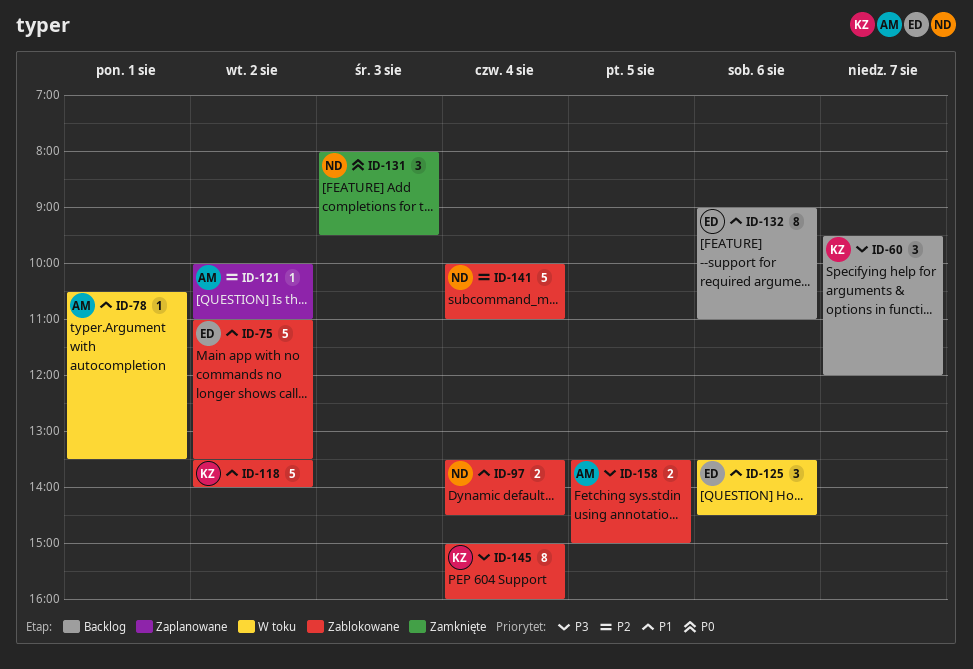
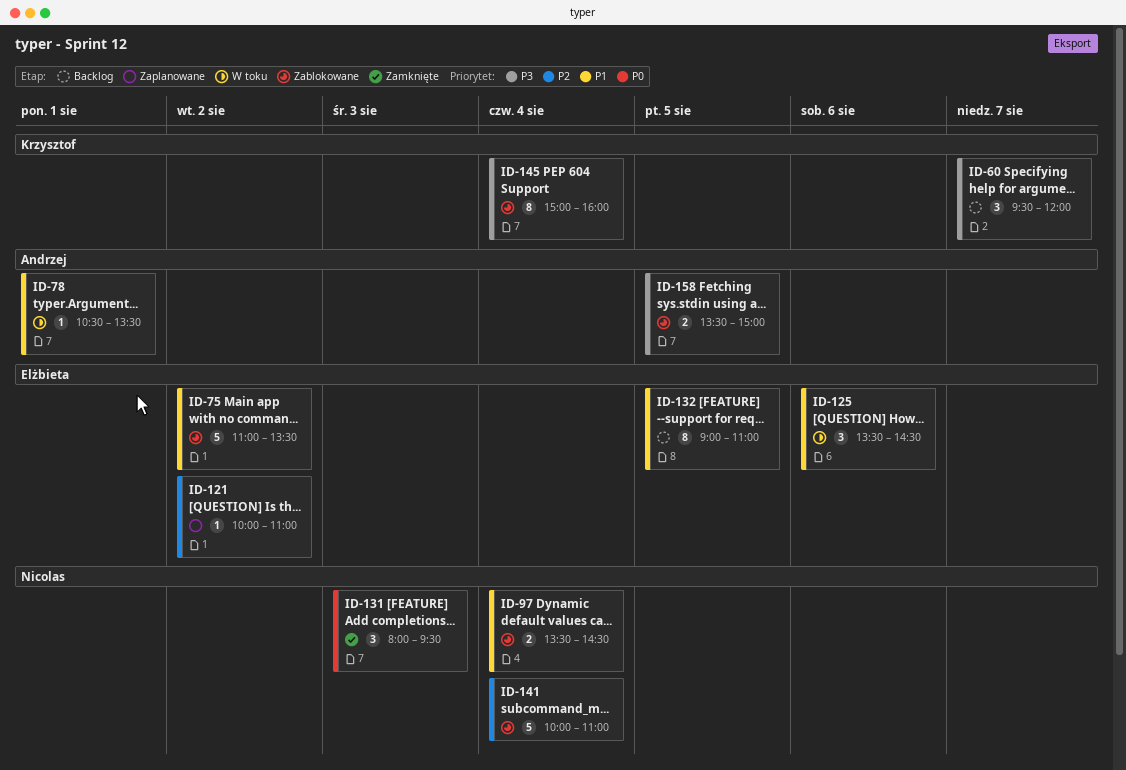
ID-118: present -> none
ID-121, owner: Andrzej -> Elżbieta
ID-132, day: Aug 6 -> Aug 5

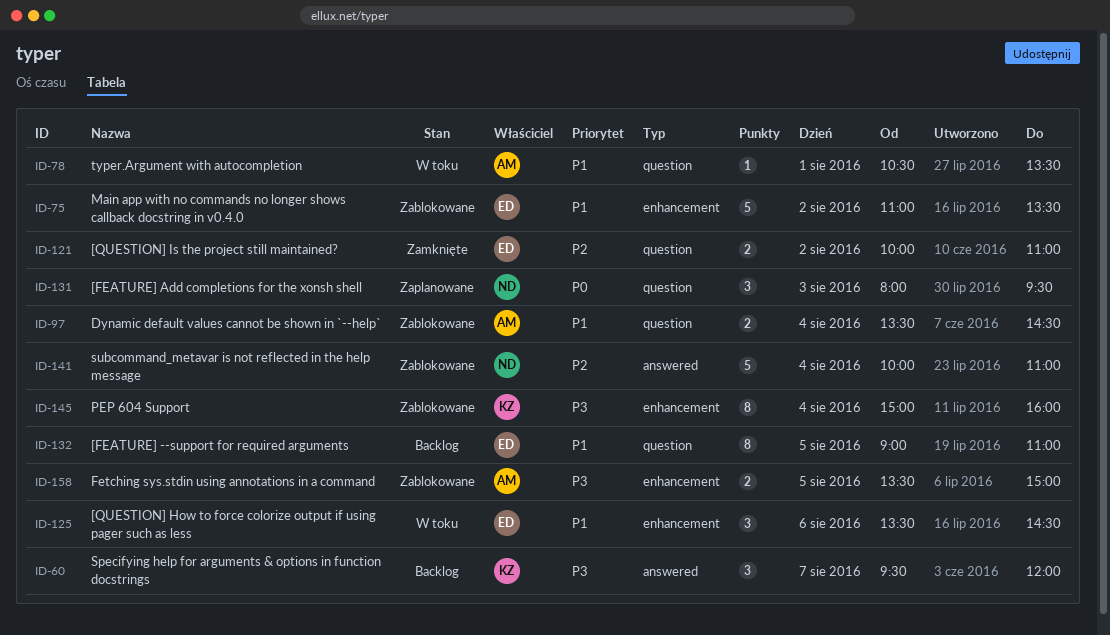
ID-97, owner: Nicolas -> Andrzej
ID-121, status: Zaplanowane -> Zamknięte
ID-121, estimate: 1 -> 2
ID-131, status: Zamknięte -> Zaplanowane

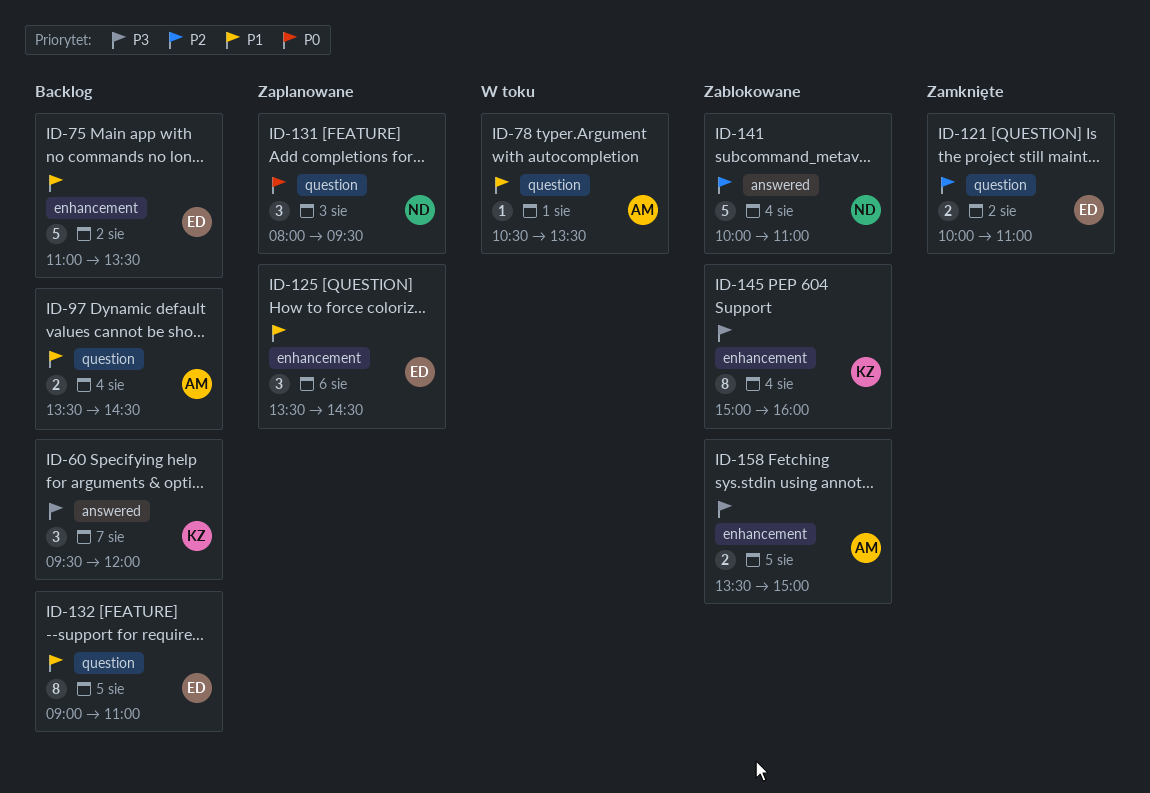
ID-75, status: Zablokowane -> Backlog
ID-97, status: Zablokowane -> Backlog
ID-125, status: W toku -> Zaplanowane

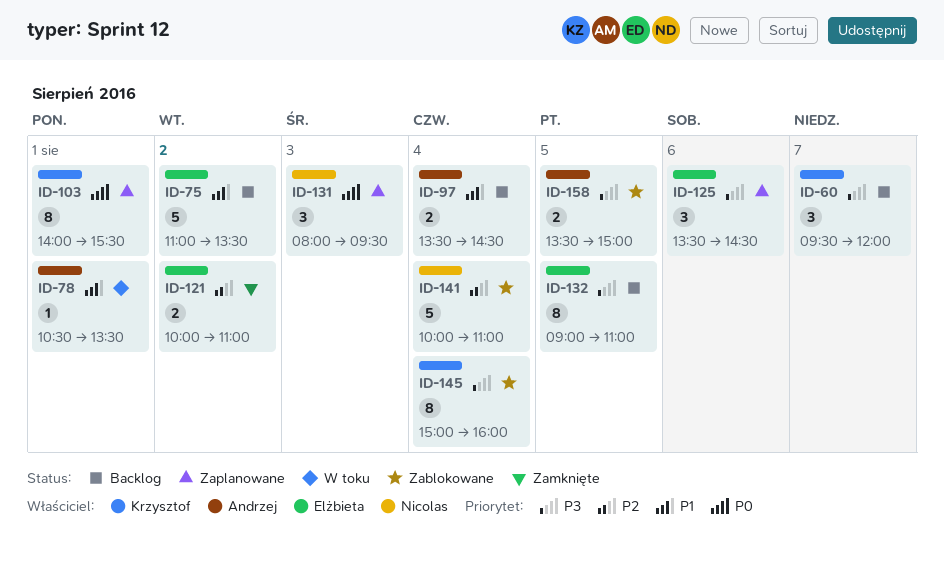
ID-103: none -> present
ID-125, priority: P1 -> P3
ID-132, priority: P1 -> P3

